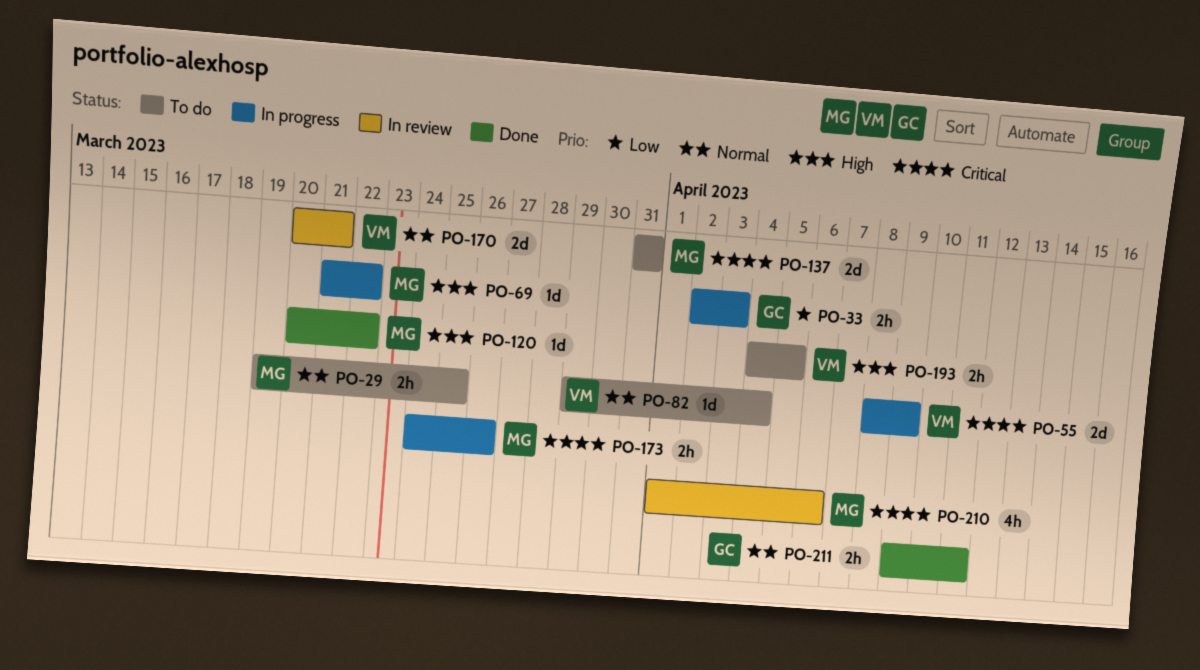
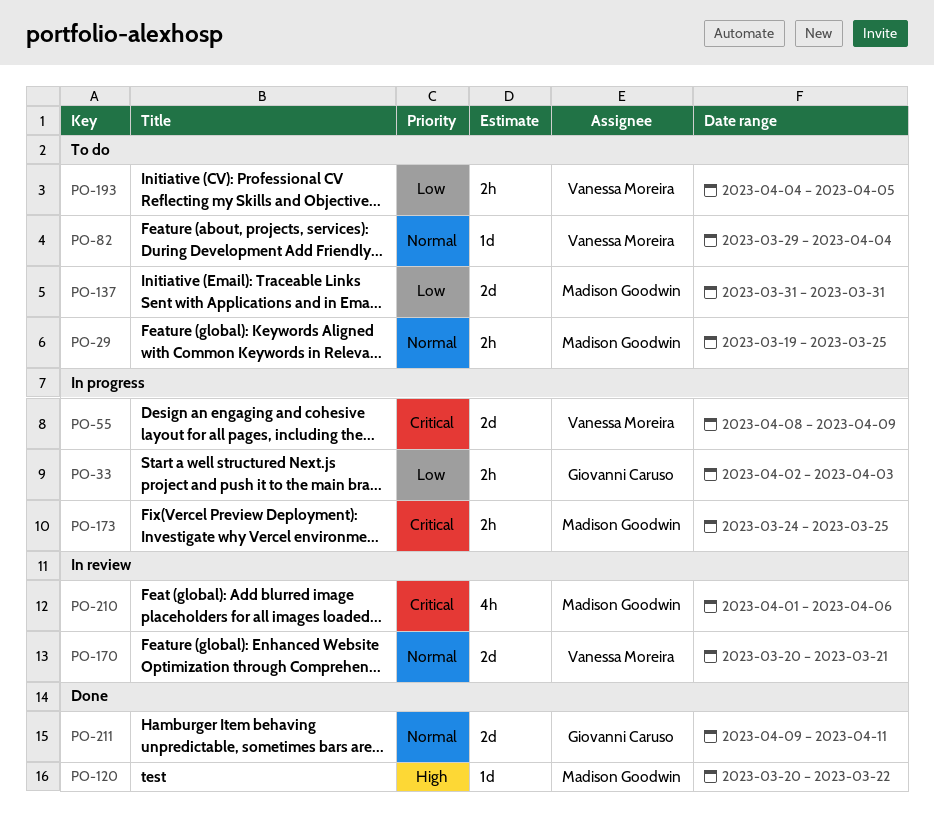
PO-69: present -> none
PO-137, priority: Critical -> Low
PO-173, due: Mar 26 -> Mar 25
PO-193, priority: High -> Low
PO-211, estimate: 2h -> 2d

